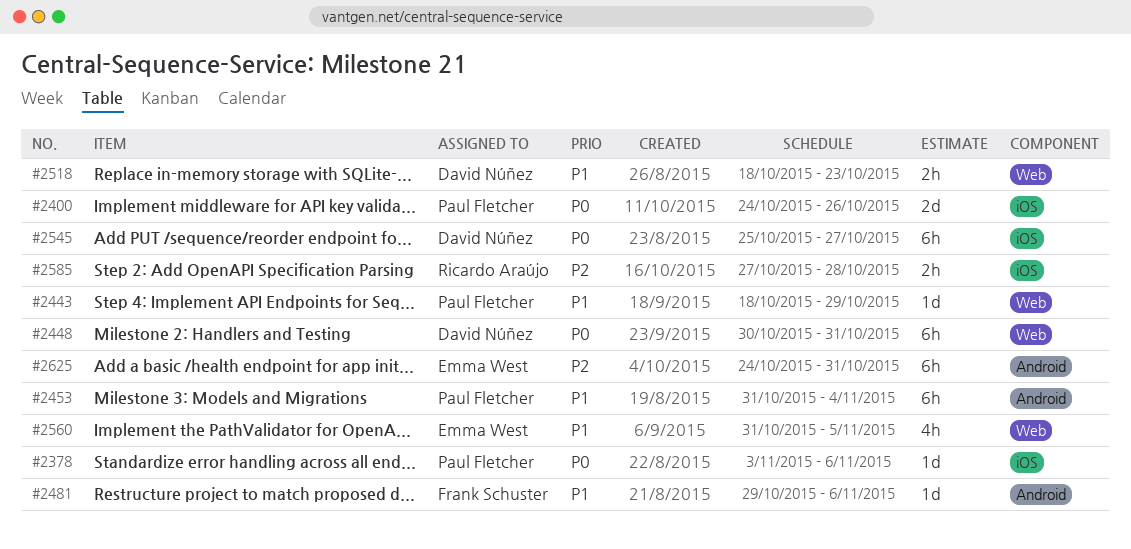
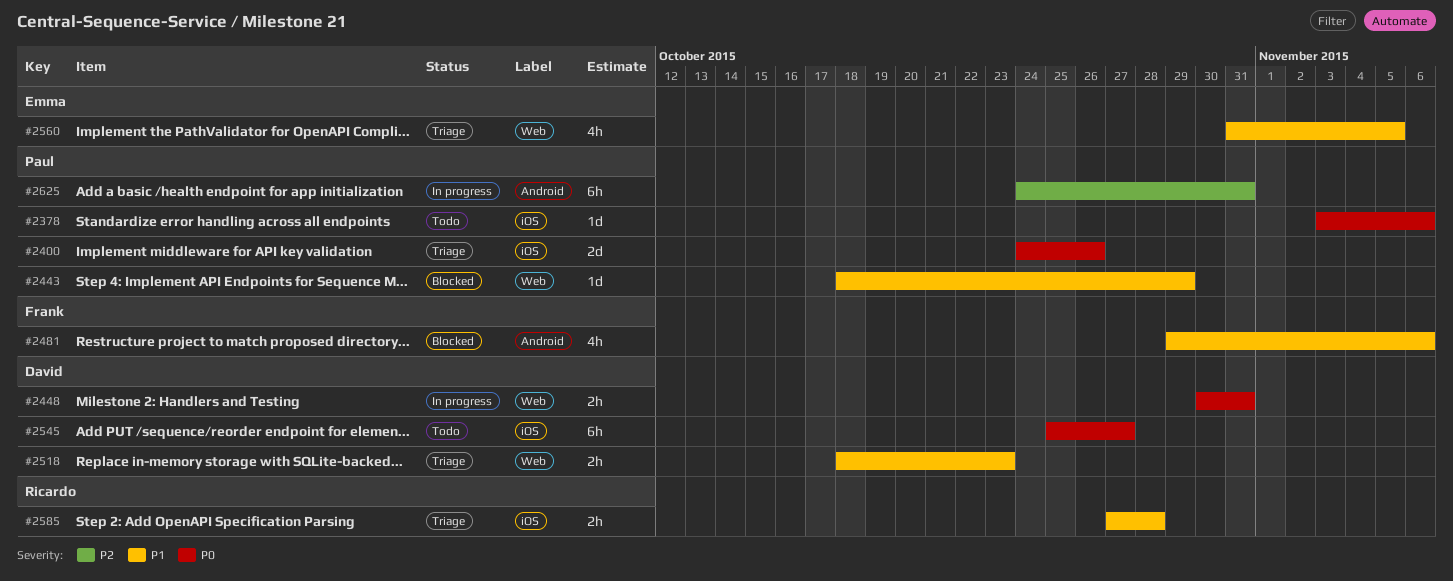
#2448, estimate: 6h -> 2h
#2453: present -> none
#2481, estimate: 1d -> 4h
#2585, priority: P2 -> P1
#2625, owner: Emma West -> Paul Fletcher

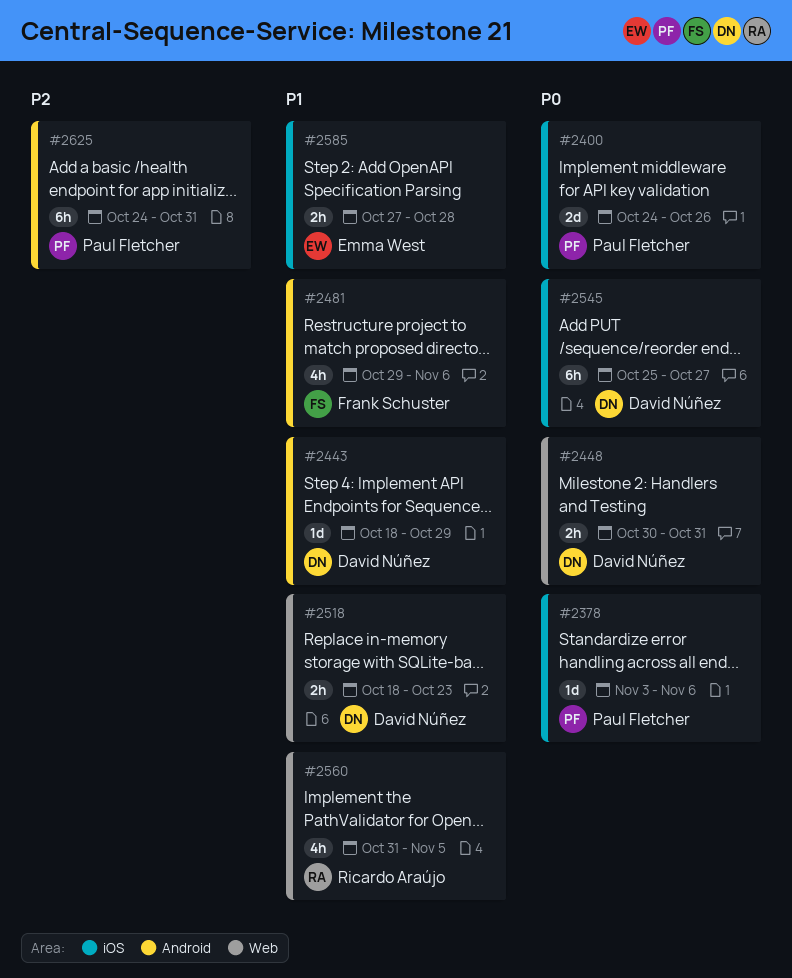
#2443, owner: Paul Fletcher -> David Núñez
#2443, label: Web -> Android
#2560, owner: Emma West -> Ricardo Araújo
#2585, owner: Ricardo Araújo -> Emma West

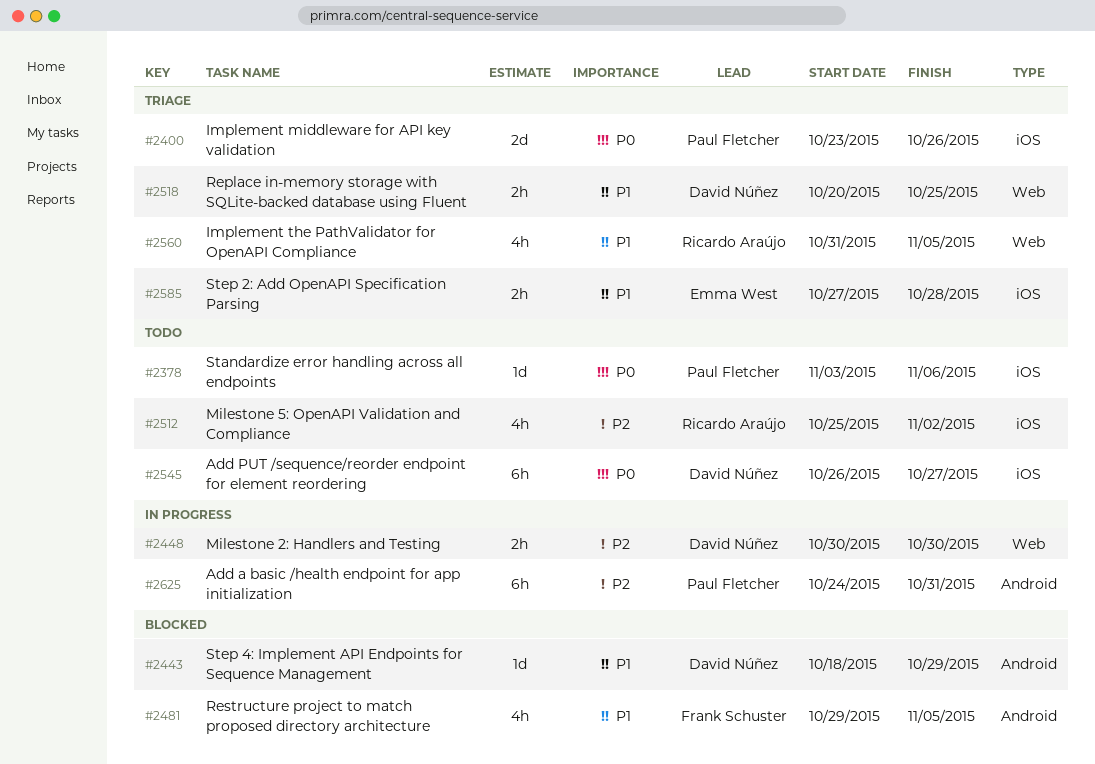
#2400, start: Oct 24 -> Oct 23
#2448, priority: P0 -> P2
#2448, due: Oct 31 -> Oct 30
#2481, due: Nov 6 -> Nov 5
#2512: none -> present
#2518, start: Oct 18 -> Oct 20
#2518, due: Oct 23 -> Oct 25
#2545, start: Oct 25 -> Oct 26

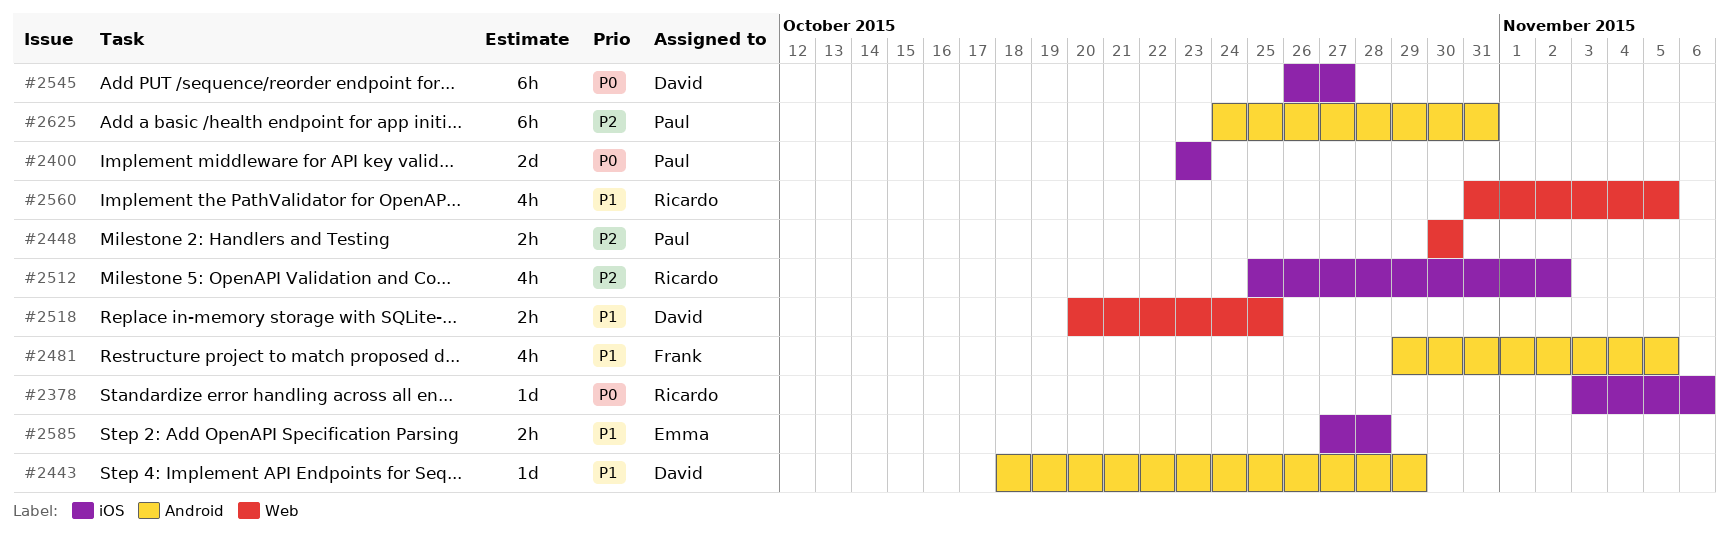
#2378, owner: Paul Fletcher -> Ricardo Araújo
#2400, due: Oct 26 -> Oct 23
#2448, owner: David Núñez -> Paul Fletcher

